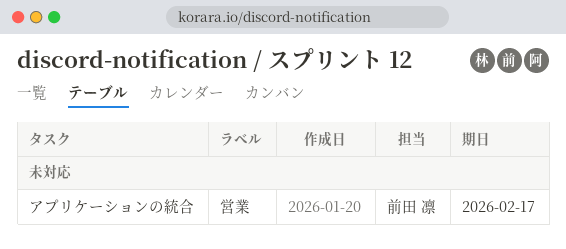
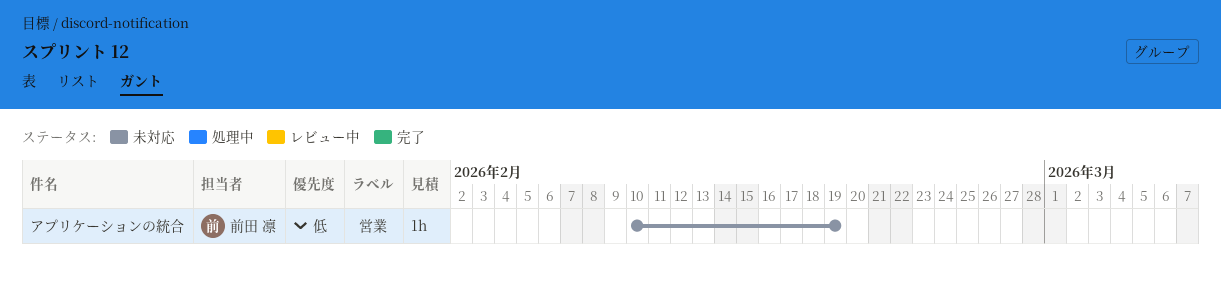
アプリケーションの統合, due: Feb 17 -> Feb 19

